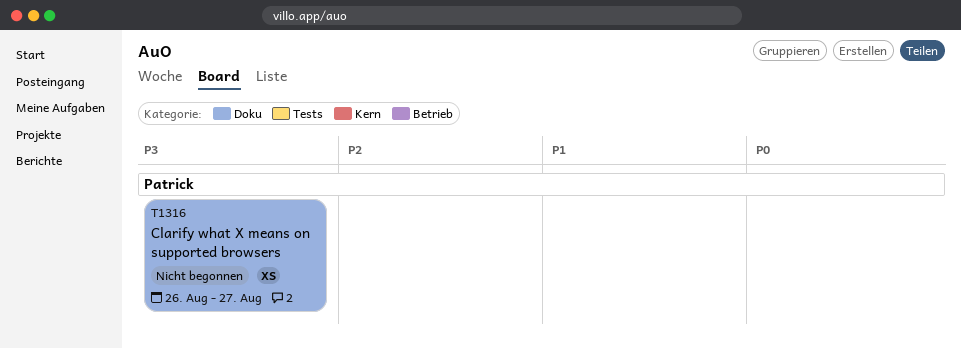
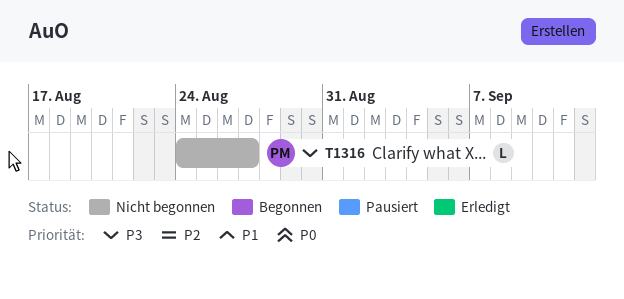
T1316, estimate: XS -> L
T1316, start: Aug 26 -> Aug 24

